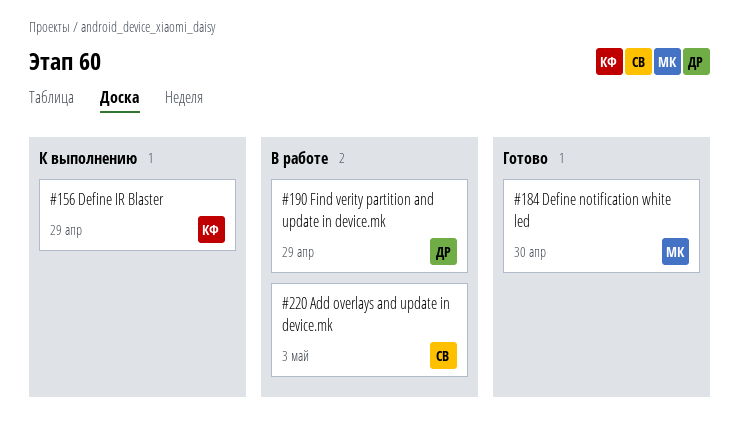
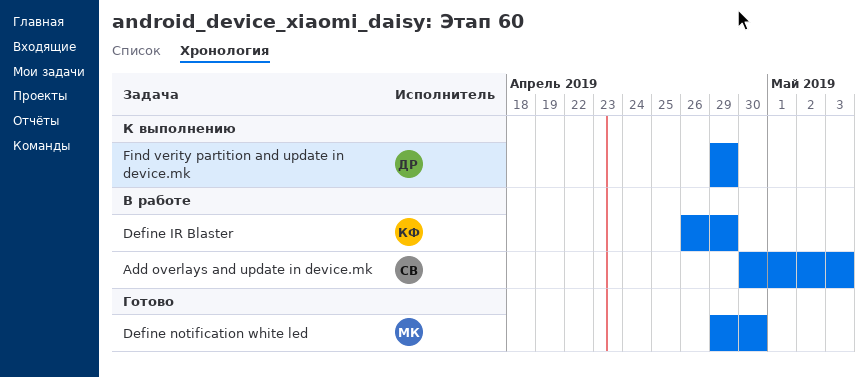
Define IR Blaster, status: К выполнению -> В работе
Find verity partition and update in device.mk, status: В работе -> К выполнению

